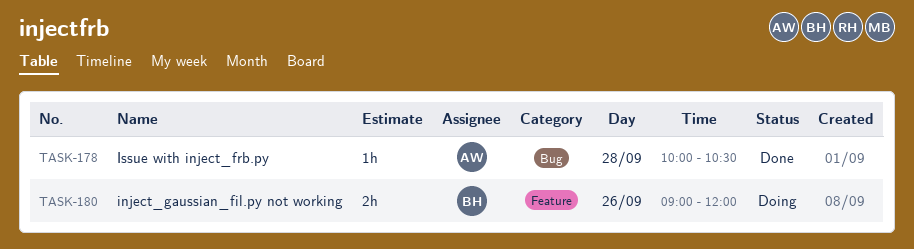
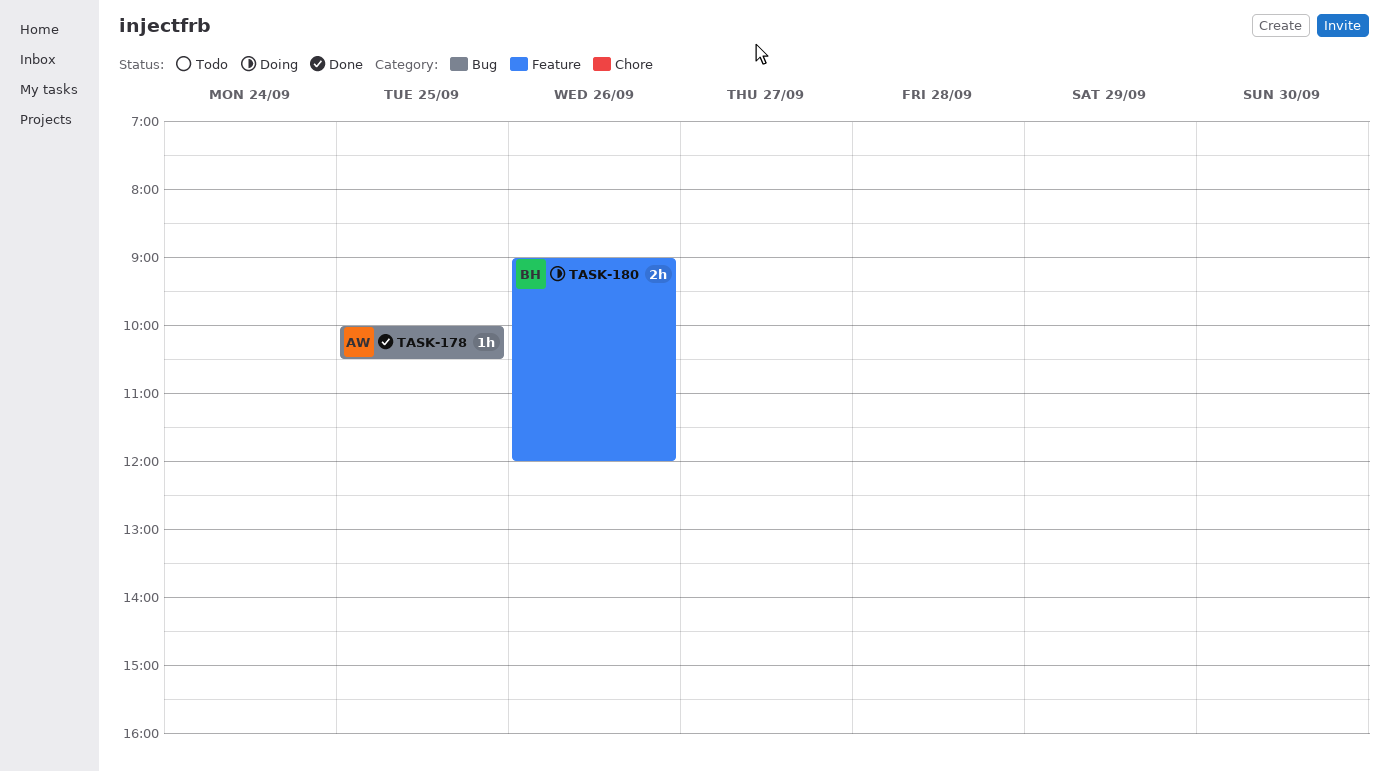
TASK-178, day: Sep 28 -> Sep 25

